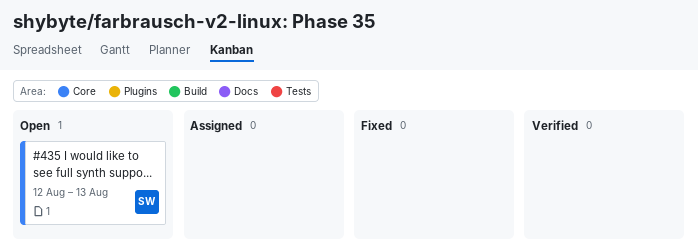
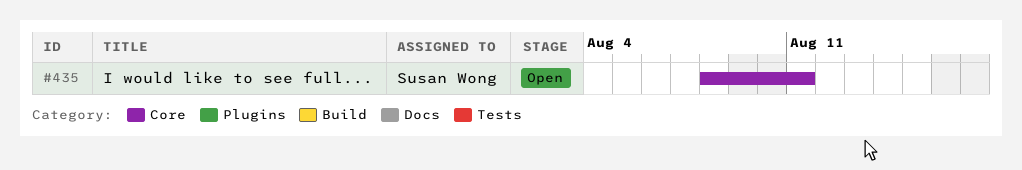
#435, start: Aug 12 -> Aug 8
#435, due: Aug 13 -> Aug 11

